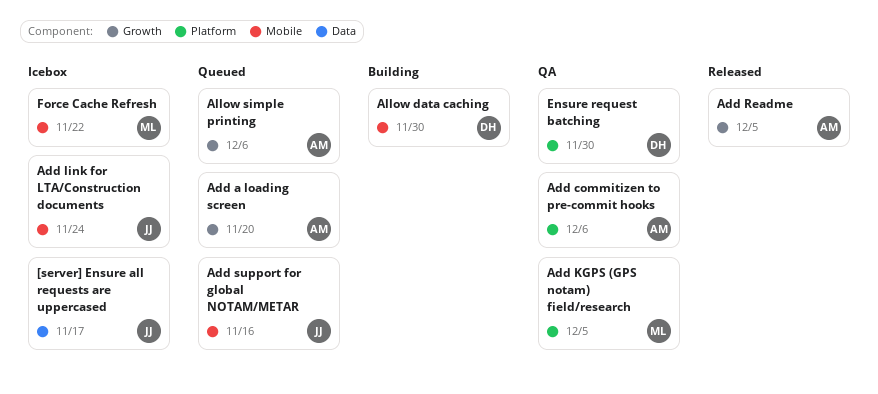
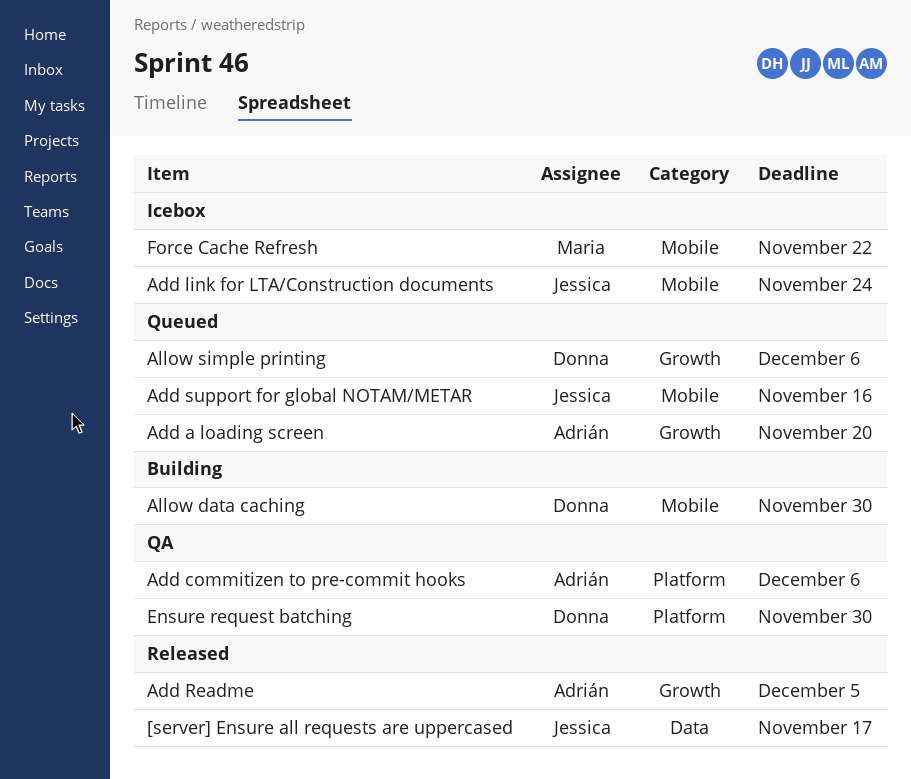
[server] Ensure all requests are uppercased, status: Icebox -> Released
Add KGPS (GPS notam) field/research: present -> none
Allow simple printing, owner: Adrián -> Donna

